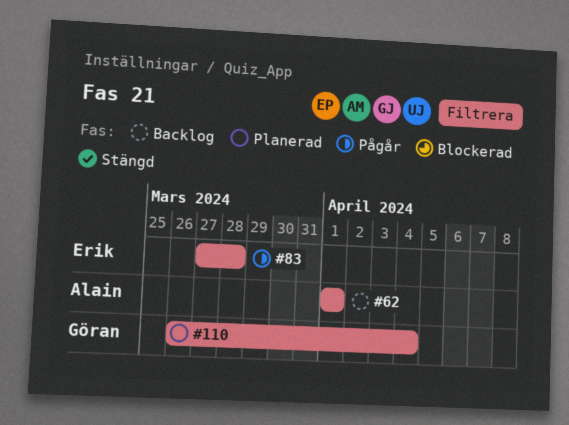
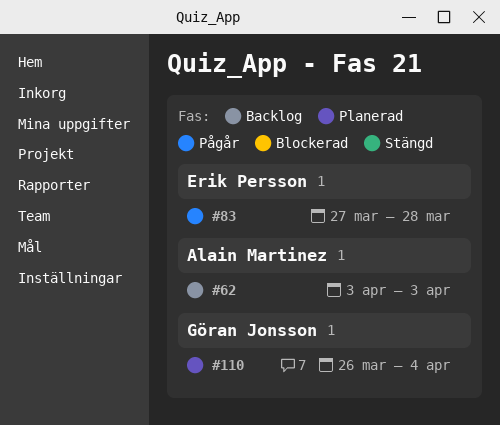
#62, start: Apr 1 -> Apr 3
#62, due: Apr 1 -> Apr 3

